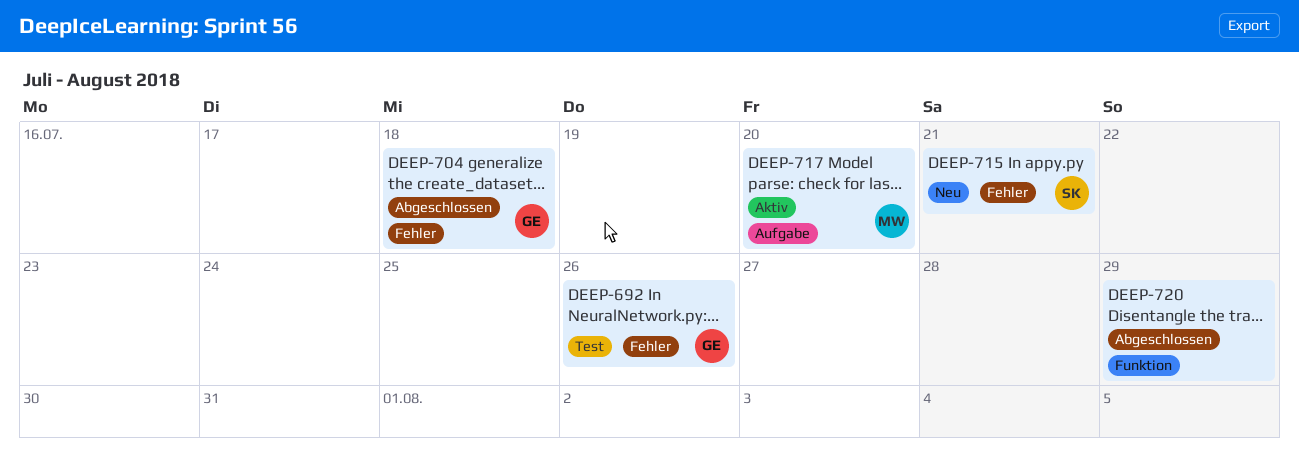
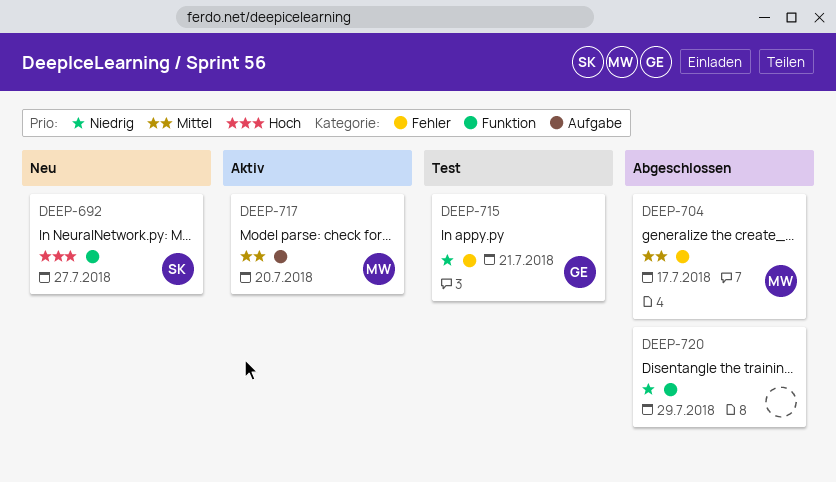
DEEP-692, status: Test -> Neu
DEEP-692, owner: GE -> SK
DEEP-692, label: Fehler -> Funktion
DEEP-692, due: Jul 26 -> Jul 27
DEEP-704, owner: GE -> MW
DEEP-704, due: Jul 18 -> Jul 17
DEEP-715, status: Neu -> Test
DEEP-715, owner: SK -> GE

